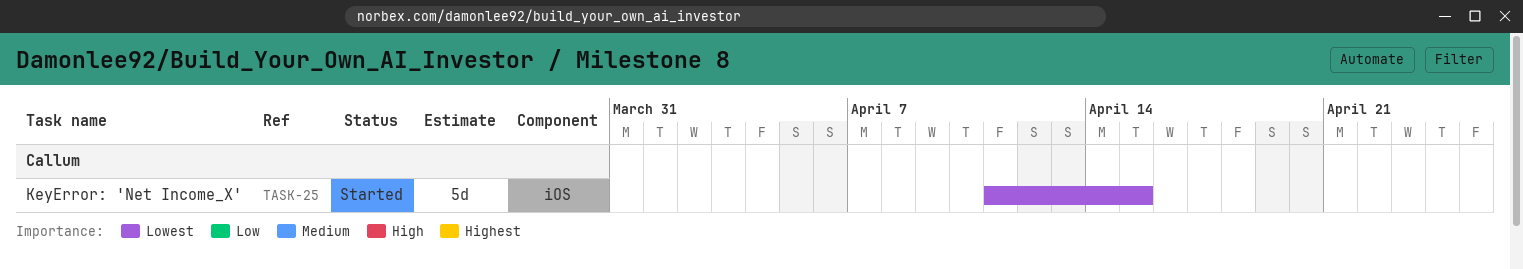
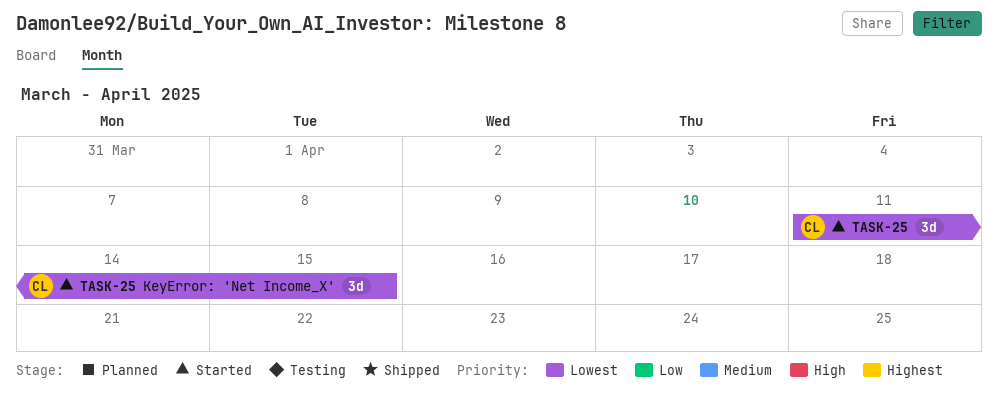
TASK-25, estimate: 5d -> 3d

